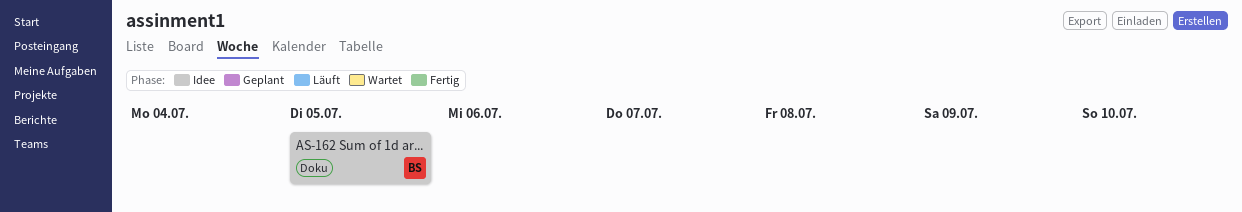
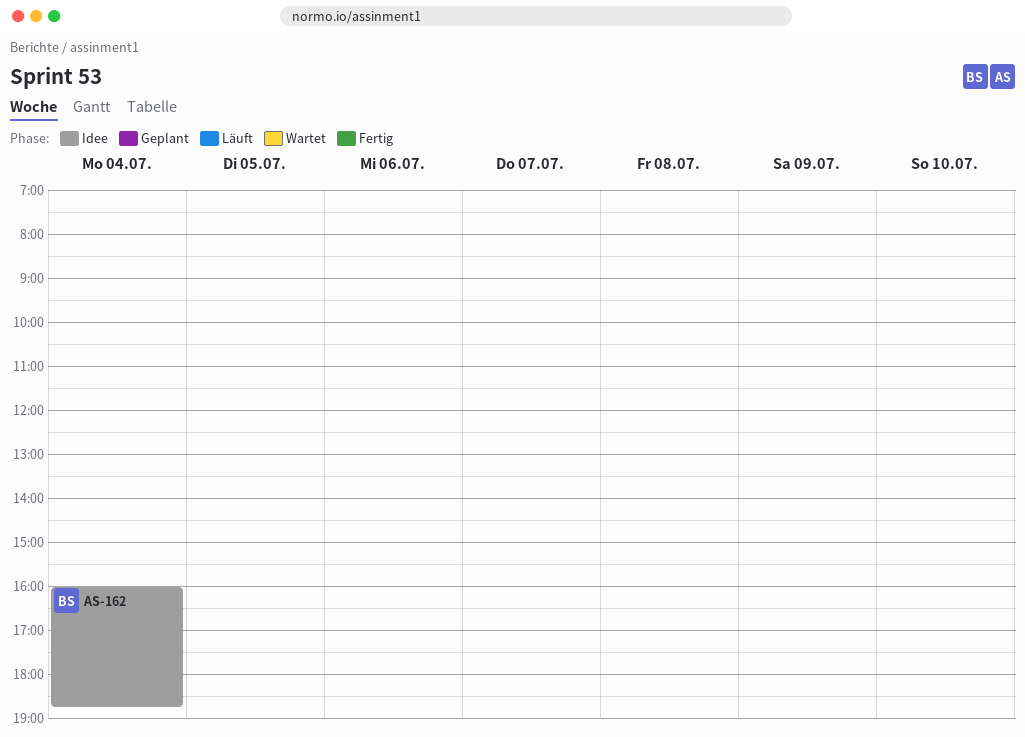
AS-162, day: Jul 5 -> Jul 4

